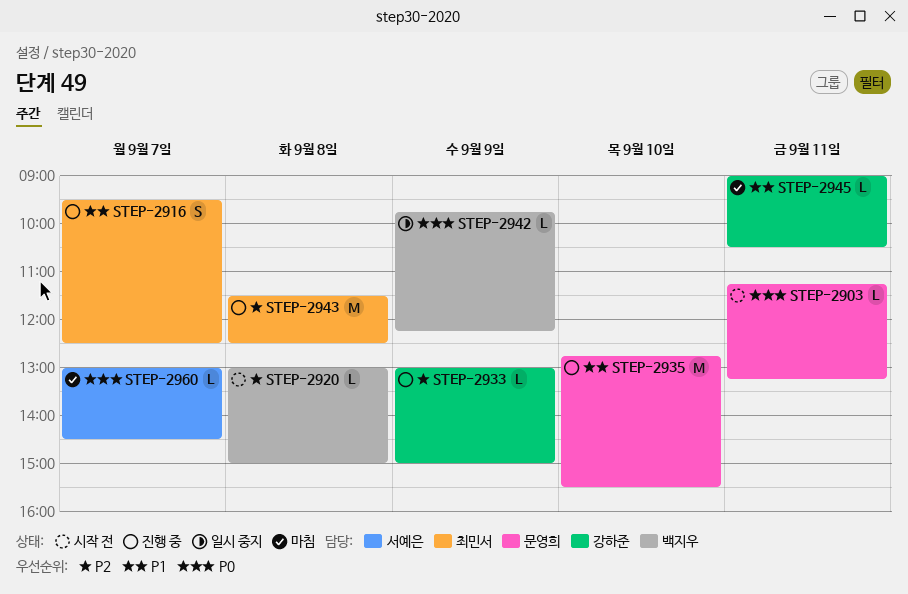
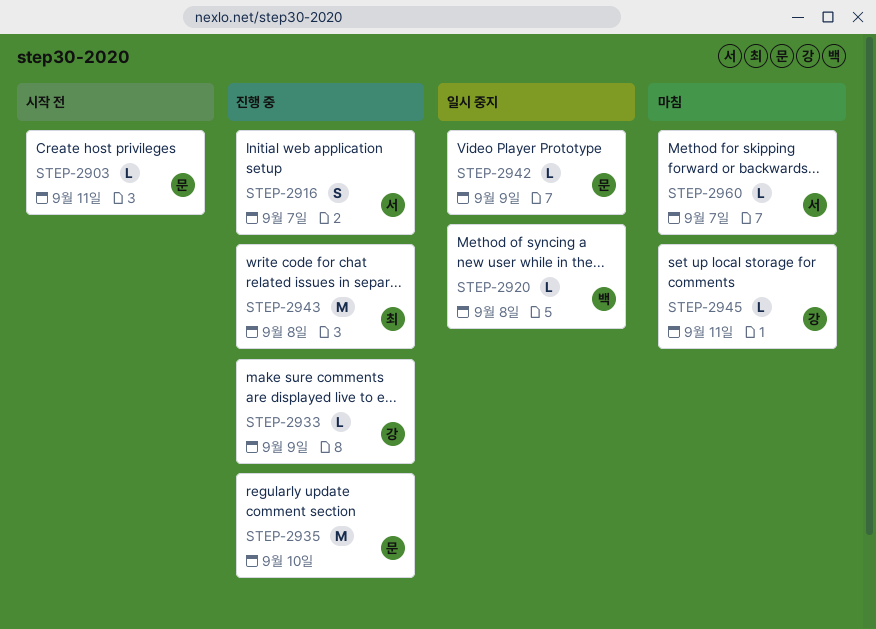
STEP-2916, owner: 최민서 -> 서예은
STEP-2920, status: 시작 전 -> 일시 중지
STEP-2942, owner: 백지우 -> 문영희

